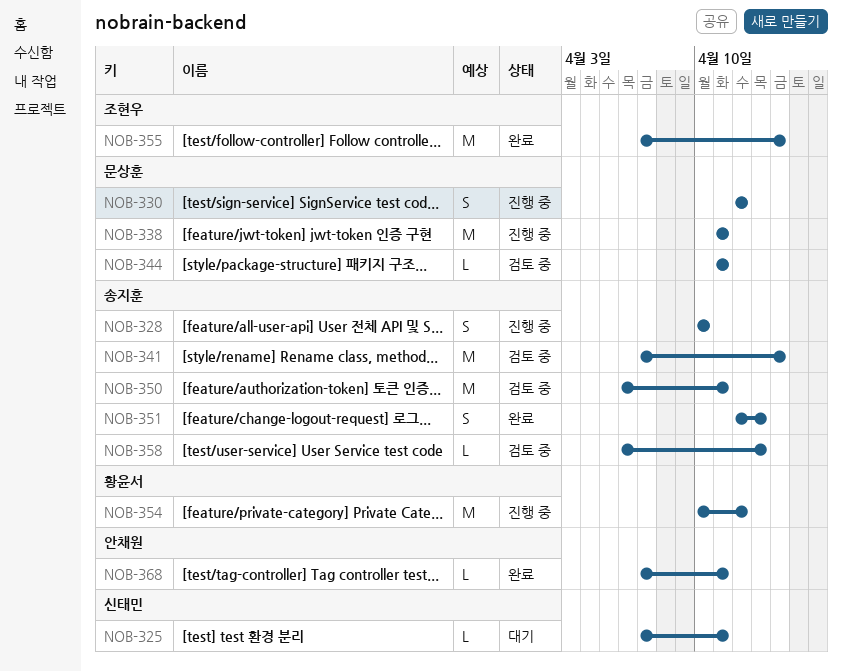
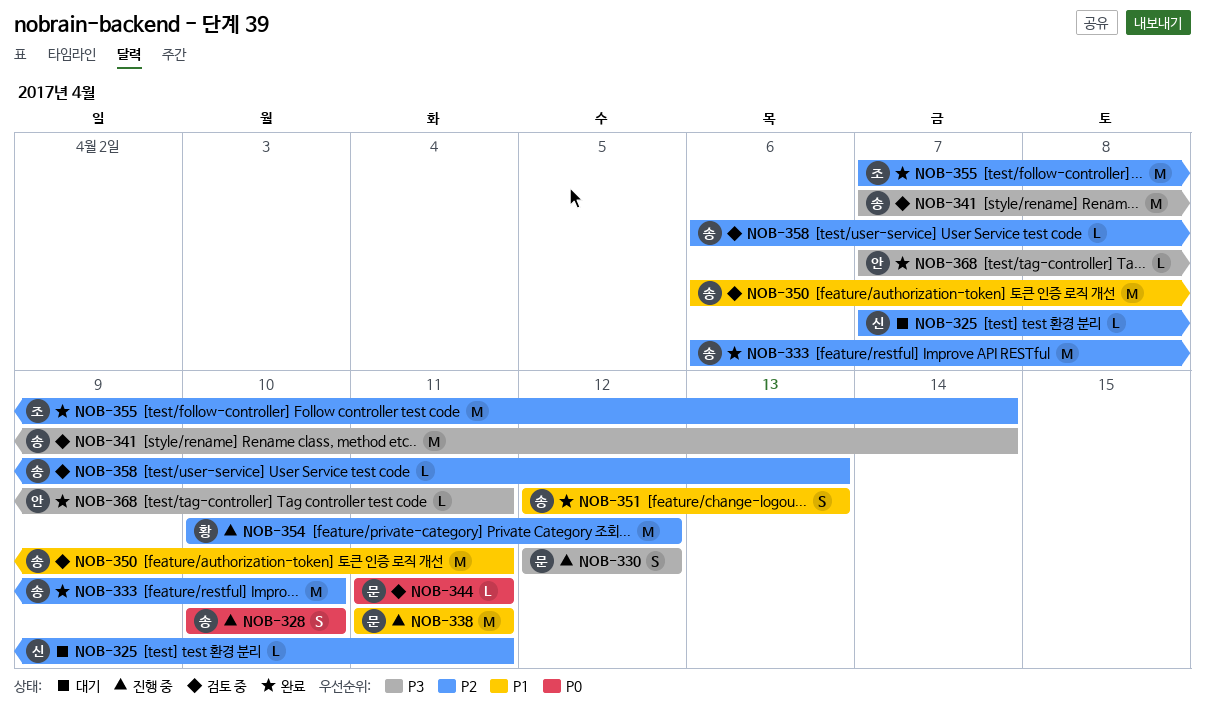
NOB-333: none -> present

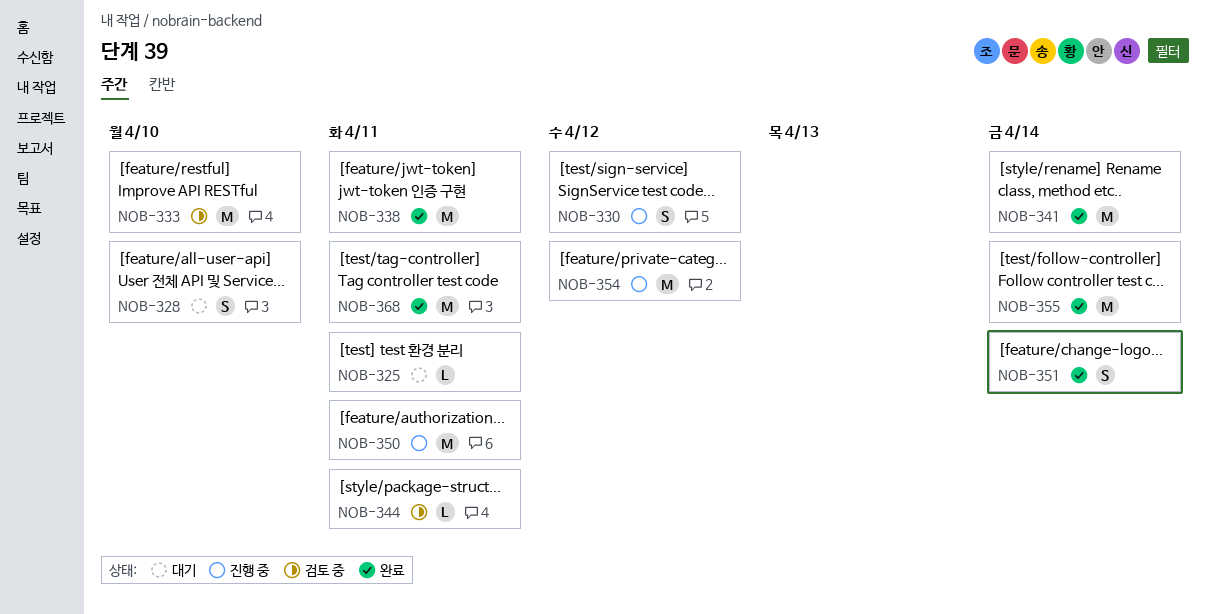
NOB-328, status: 진행 중 -> 대기
NOB-333, status: 완료 -> 검토 중
NOB-338, status: 진행 중 -> 완료
NOB-341, status: 검토 중 -> 완료
NOB-350, status: 검토 중 -> 진행 중
NOB-351, due: Apr 13 -> Apr 14
NOB-358: present -> none
NOB-368, estimate: L -> M

